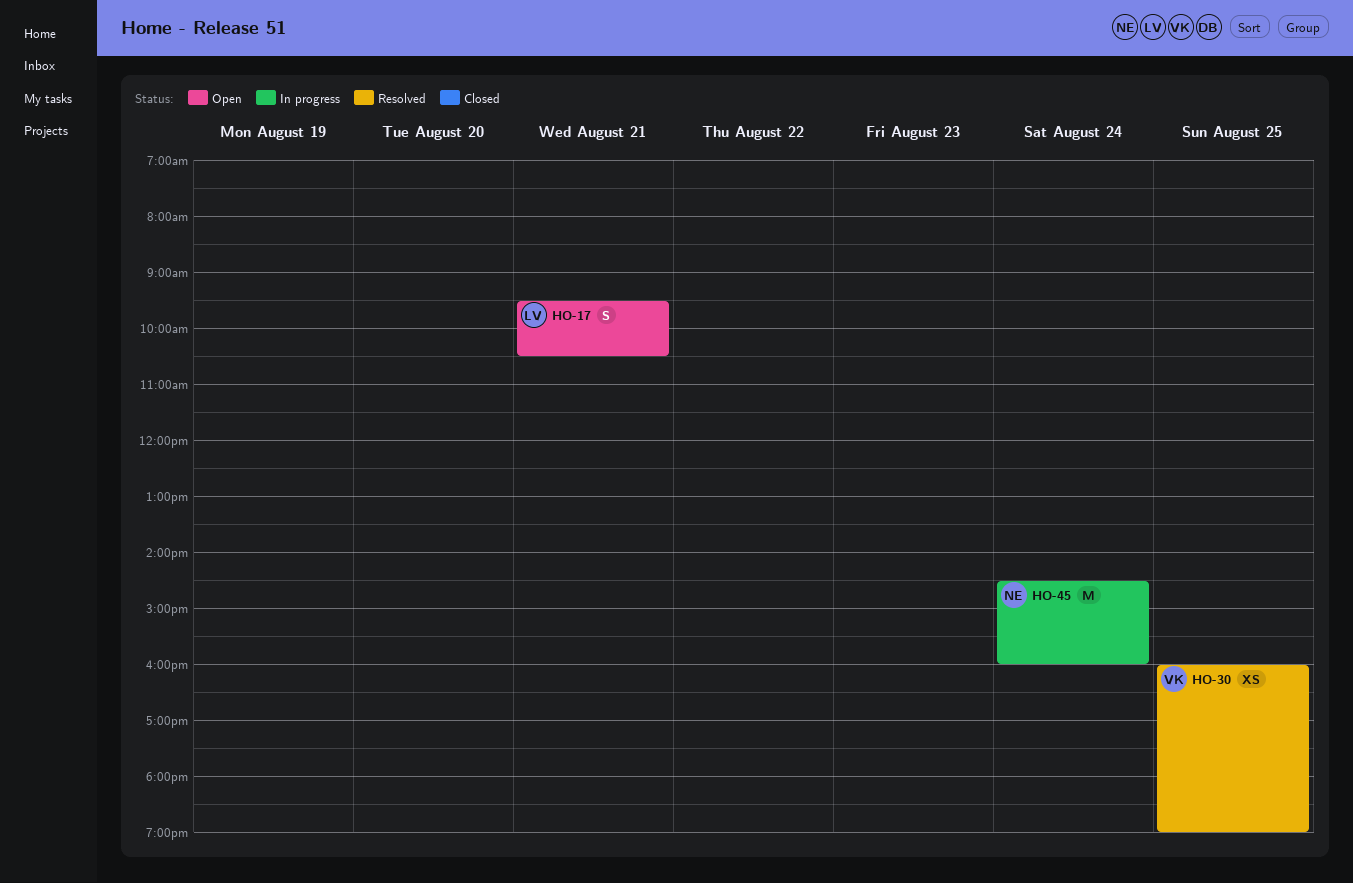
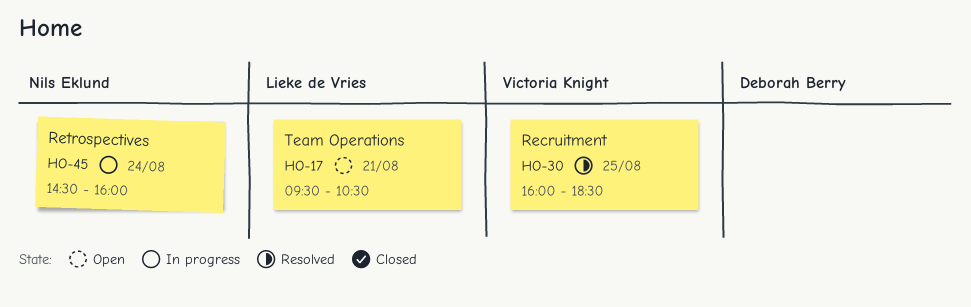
HO-30, ends: 19:00 -> 18:30

